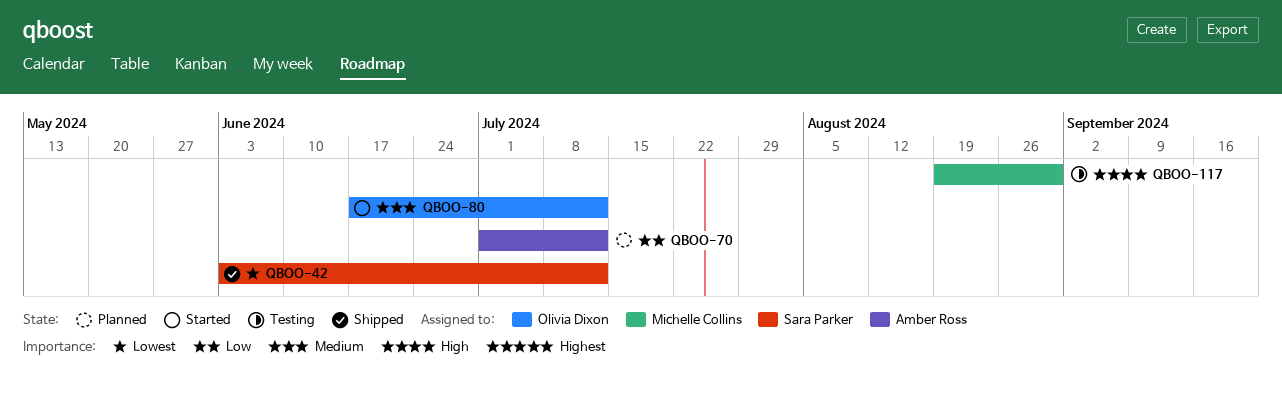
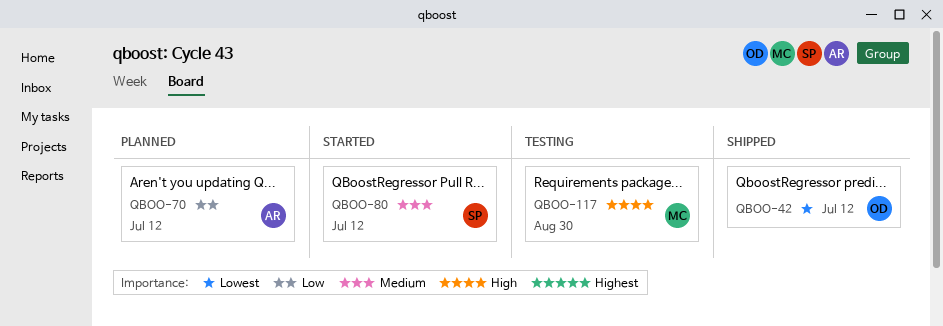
QBOO-42, owner: Sara Parker -> Olivia Dixon
QBOO-80, owner: Olivia Dixon -> Sara Parker

